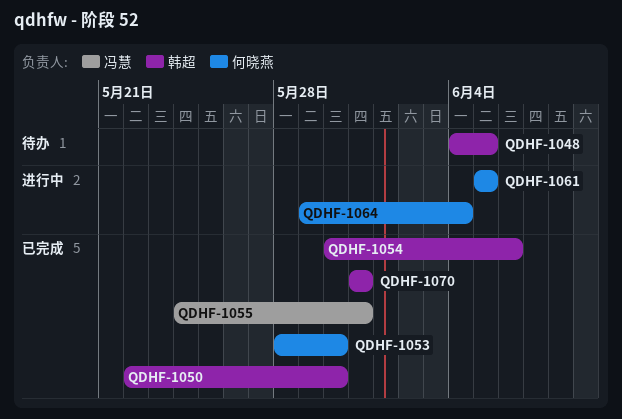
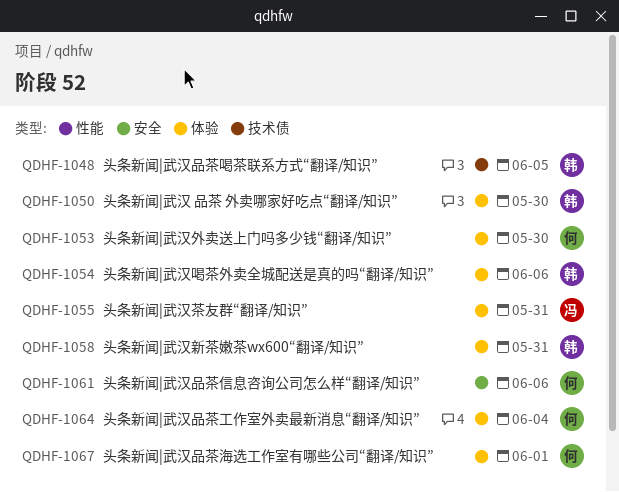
QDHF-1058: none -> present
QDHF-1061, due: Jun 5 -> Jun 6
QDHF-1067: none -> present
QDHF-1070: present -> none

